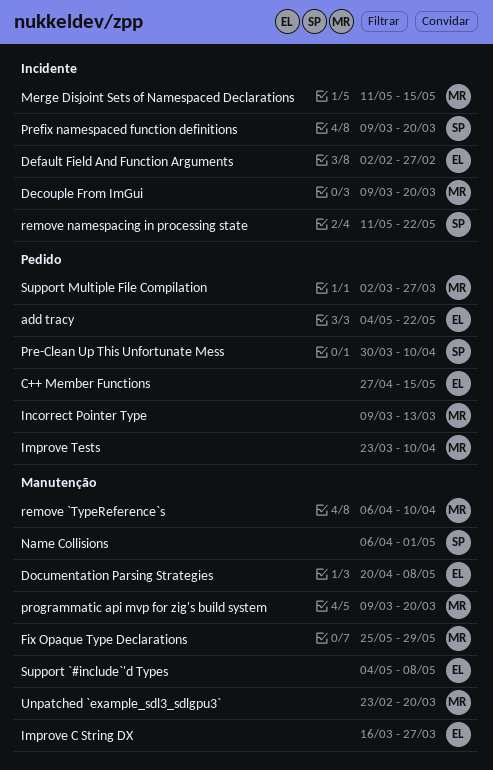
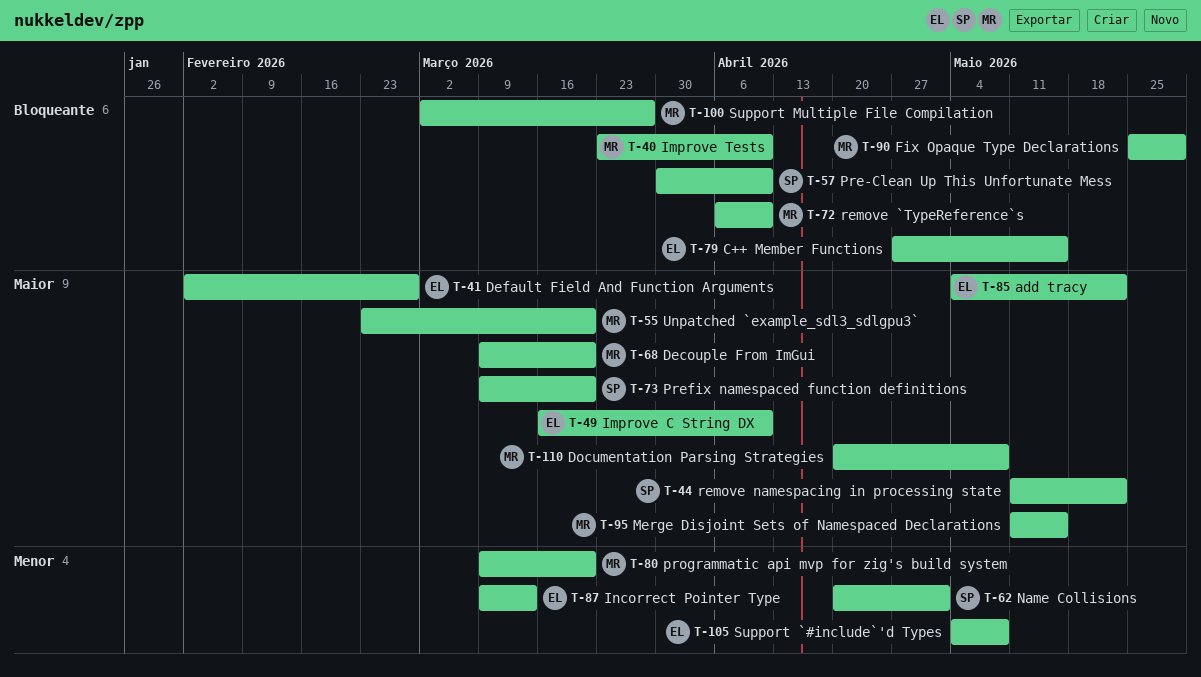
Documentation Parsing Strategies, owner: EL -> MR
Improve C String DX, due: Mar 27 -> Apr 10
Incorrect Pointer Type, owner: MR -> EL
Name Collisions, start: Apr 6 -> Apr 20

